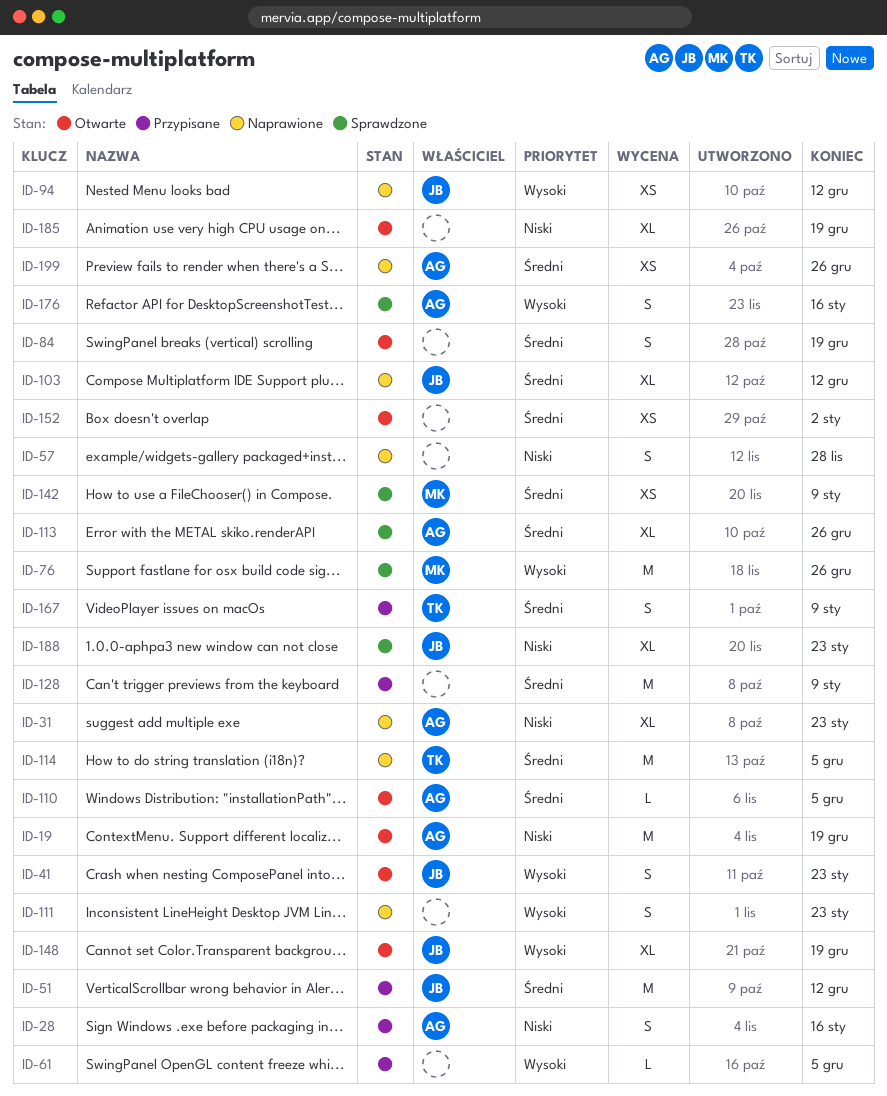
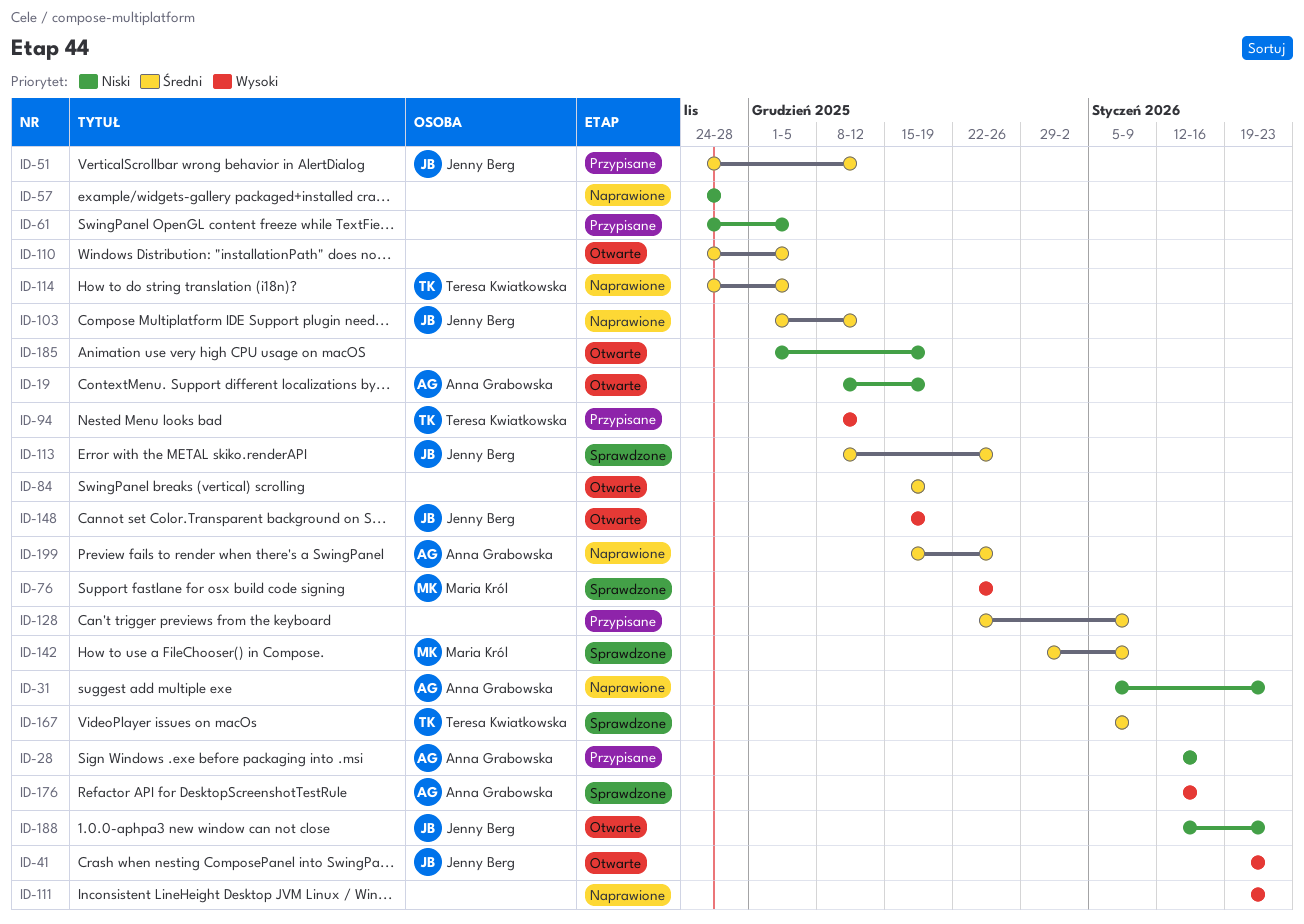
ID-61, priority: Wysoki -> Niski
ID-94, status: Naprawione -> Przypisane
ID-94, owner: Jenny Berg -> Teresa Kwiatkowska
ID-110, owner: Anna Grabowska -> none
ID-113, owner: Anna Grabowska -> Jenny Berg
ID-152: present -> none
ID-167, status: Przypisane -> Sprawdzone
ID-188, status: Sprawdzone -> Otwarte

